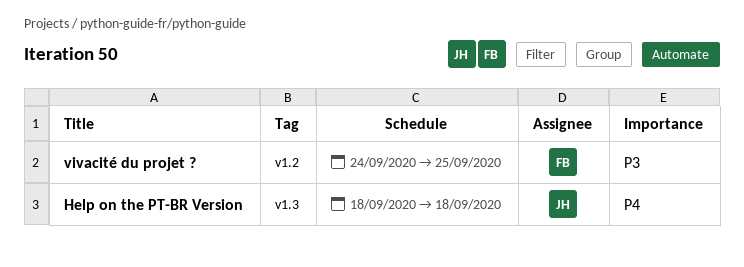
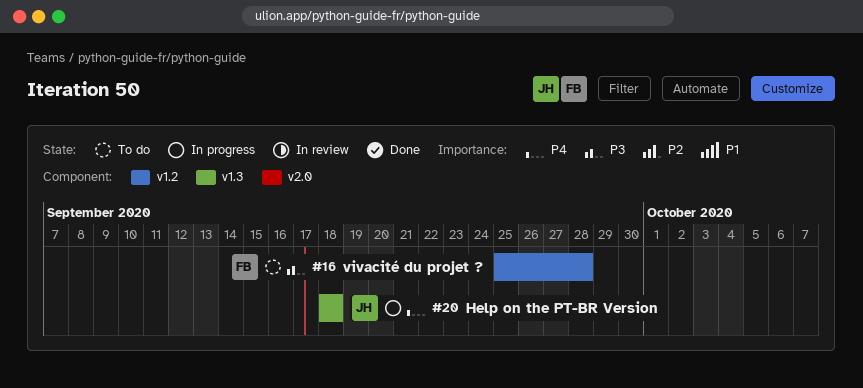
vivacité du projet ?, start: Sep 24 -> Sep 25
vivacité du projet ?, due: Sep 25 -> Sep 28

